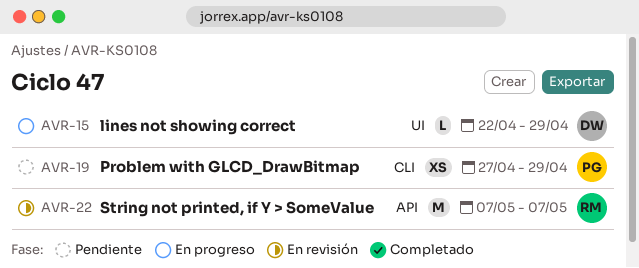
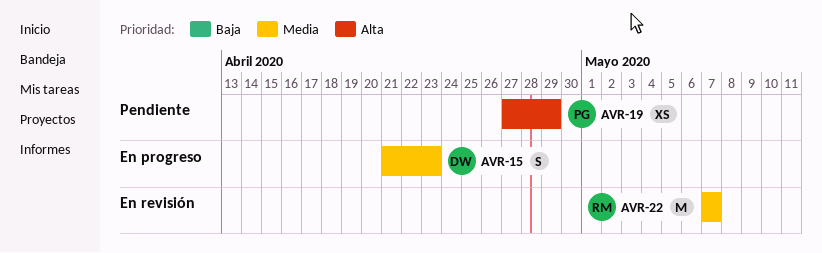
AVR-15, estimate: L -> S
AVR-15, start: Apr 22 -> Apr 21
AVR-15, due: Apr 29 -> Apr 23

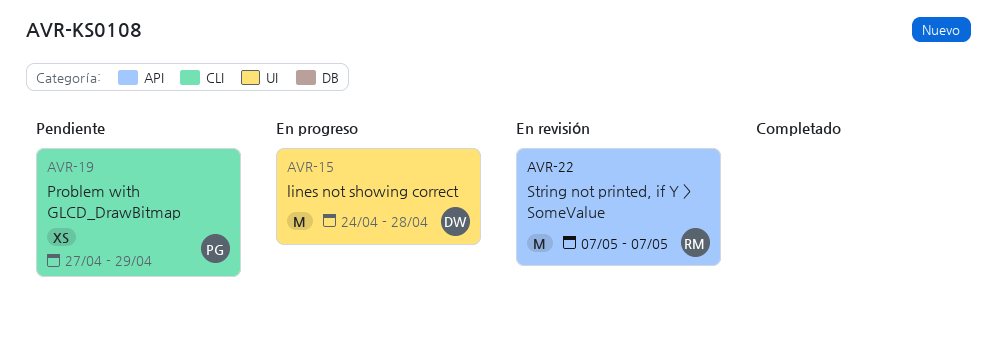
AVR-15, estimate: S -> M
AVR-15, start: Apr 21 -> Apr 24
AVR-15, due: Apr 23 -> Apr 28

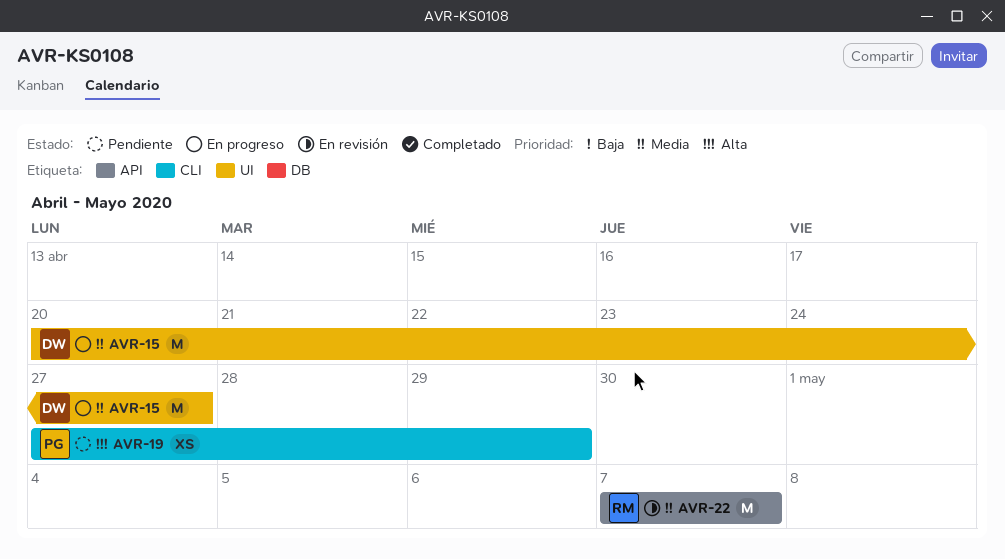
AVR-15, start: Apr 24 -> Apr 20
AVR-15, due: Apr 28 -> Apr 27

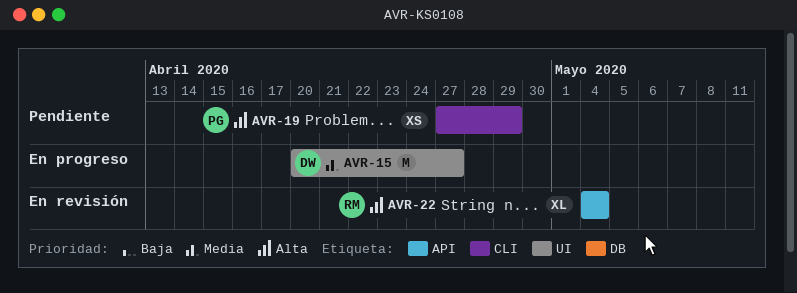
AVR-22, priority: Media -> Alta
AVR-22, estimate: M -> XL
AVR-22, start: May 7 -> May 4
AVR-22, due: May 7 -> May 4

